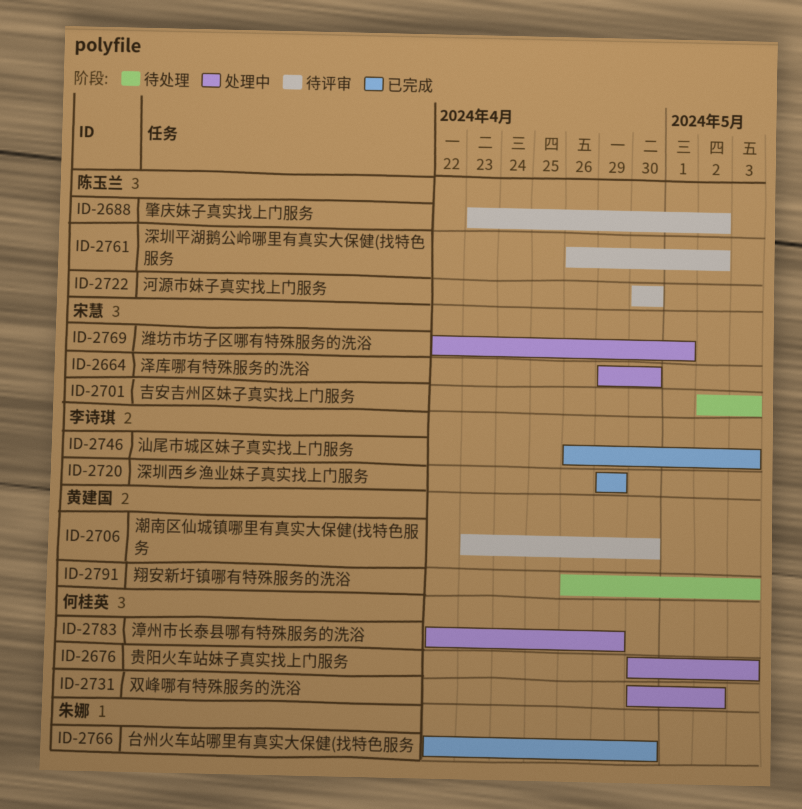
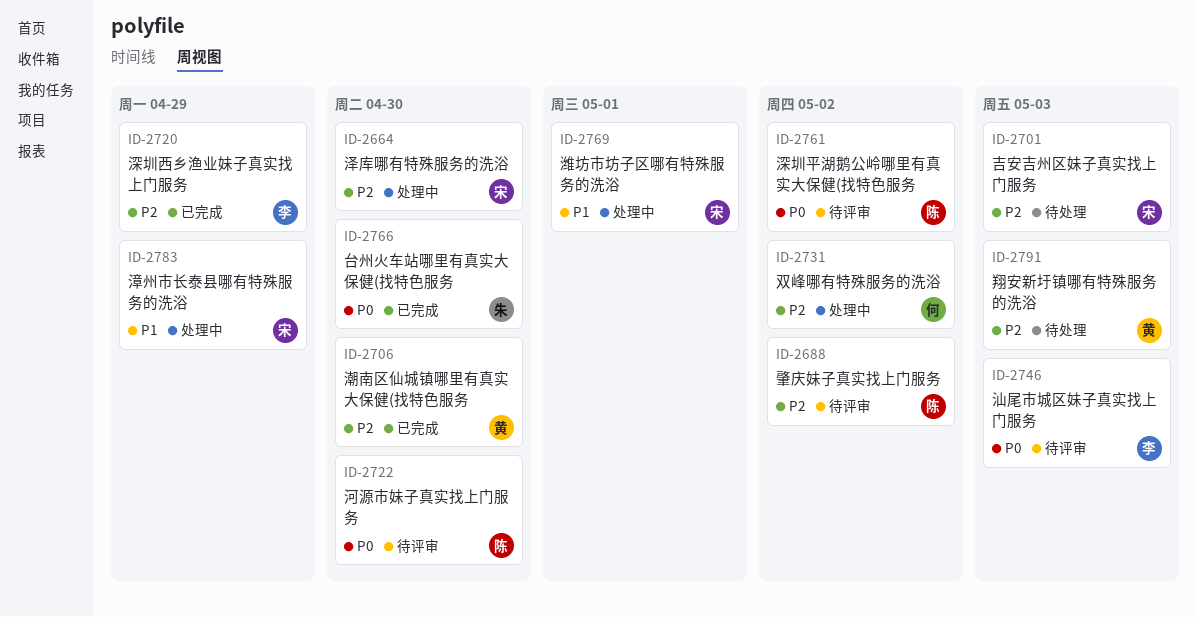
ID-2676: present -> none
ID-2706, status: 待评审 -> 已完成
ID-2746, status: 已完成 -> 待评审
ID-2783, owner: 何桂英 -> 宋慧

